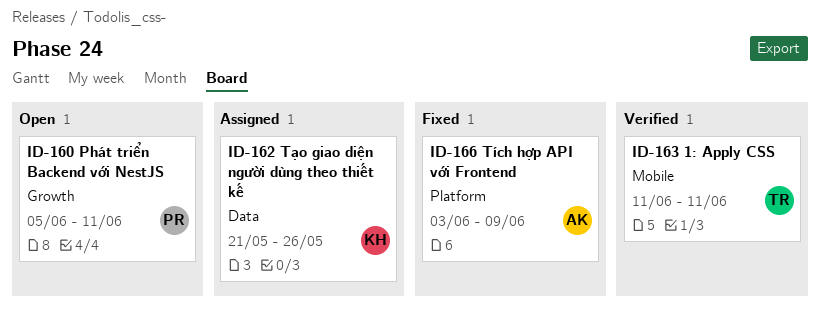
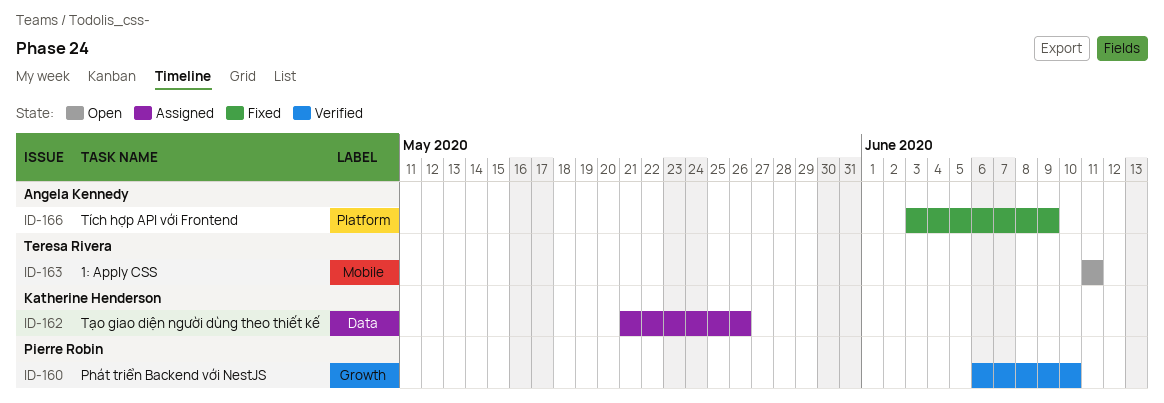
ID-160, status: Open -> Verified
ID-160, start: Jun 5 -> Jun 6
ID-160, due: Jun 11 -> Jun 10
ID-163, status: Verified -> Open

